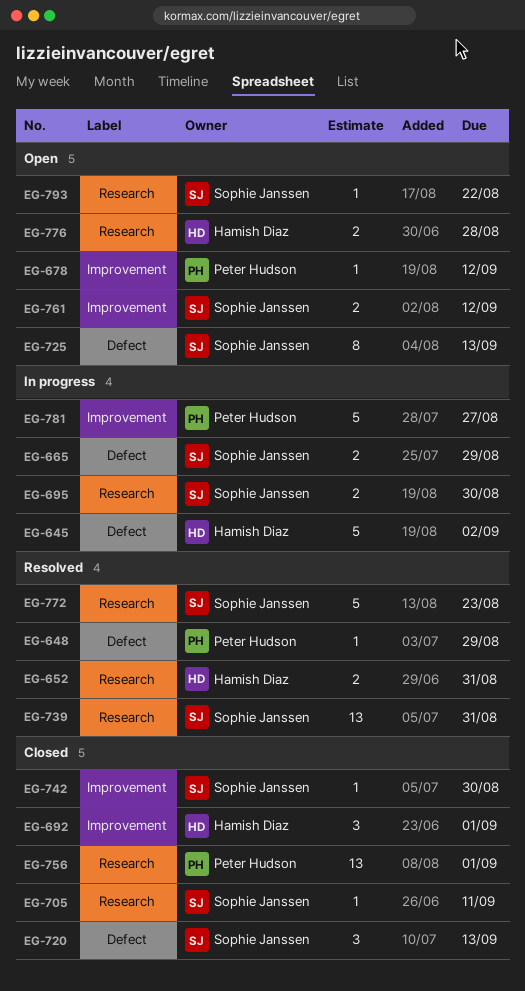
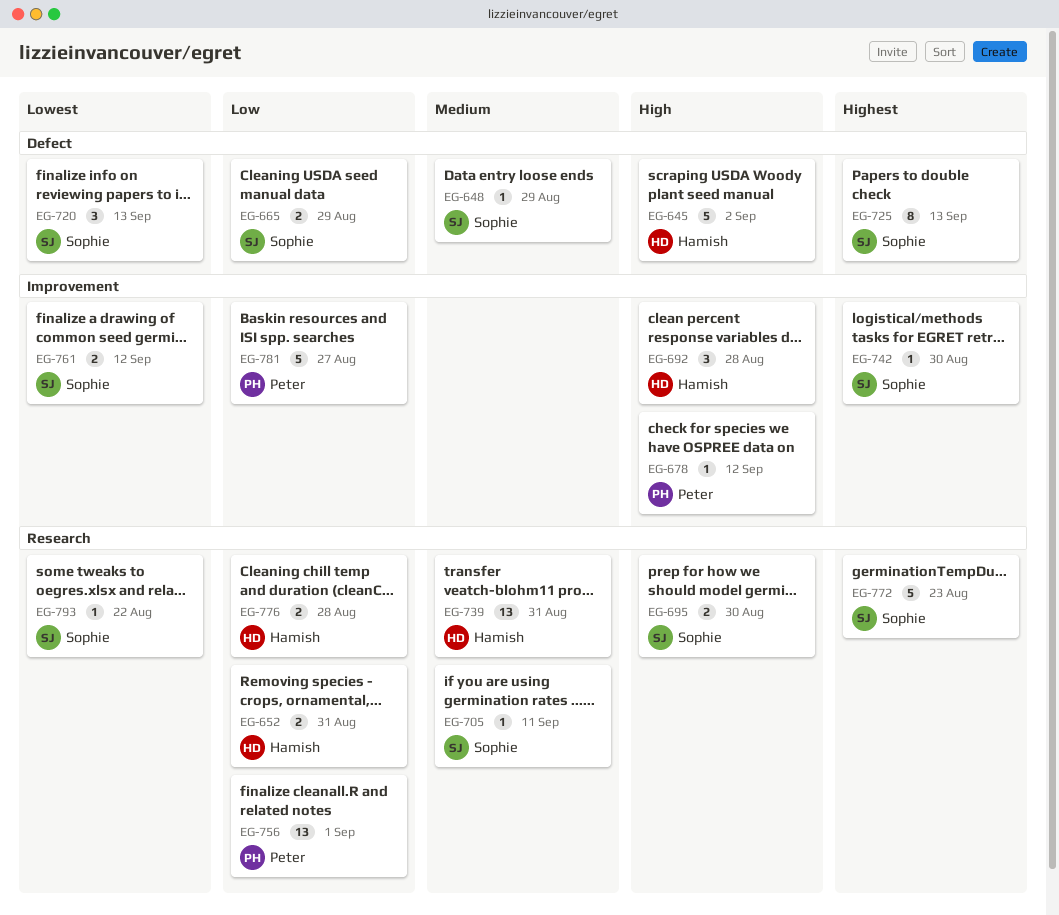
EG-648, owner: Peter Hudson -> Sophie Janssen
EG-692, due: Sep 1 -> Aug 28
EG-739, owner: Sophie Janssen -> Hamish Diaz

